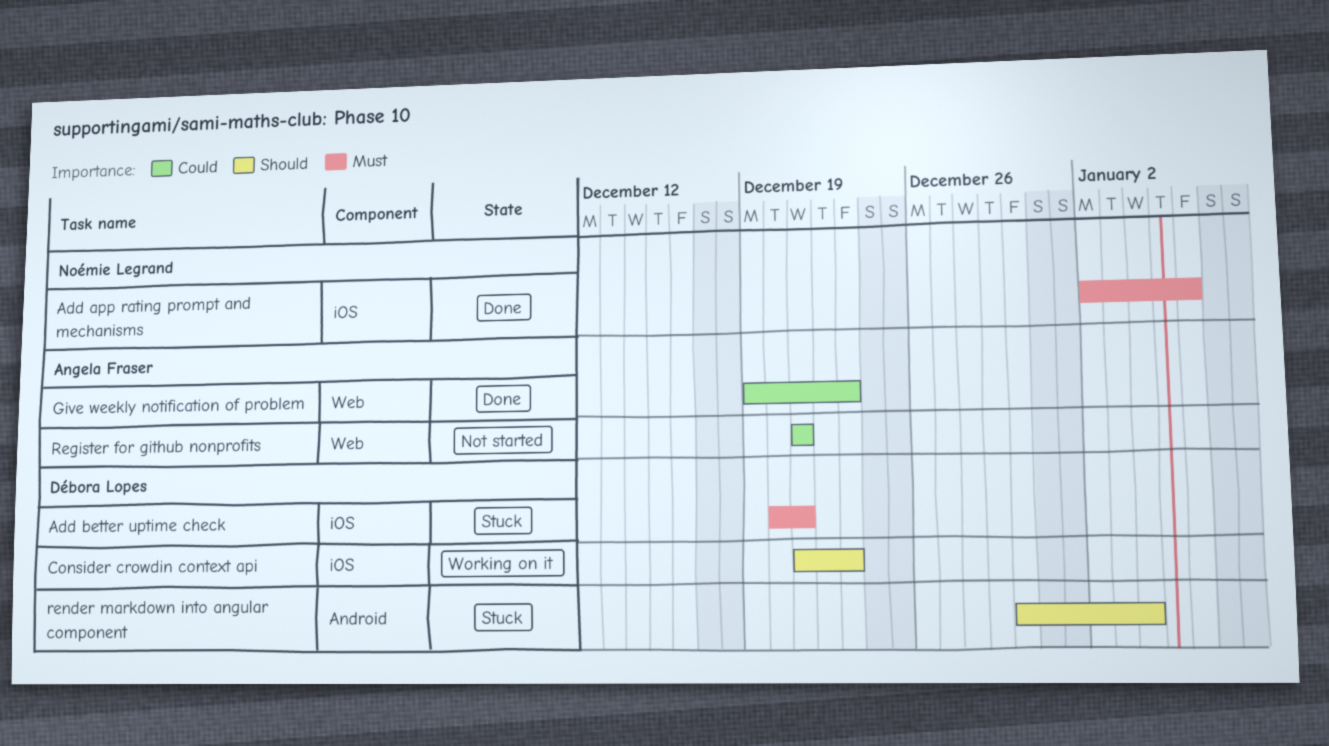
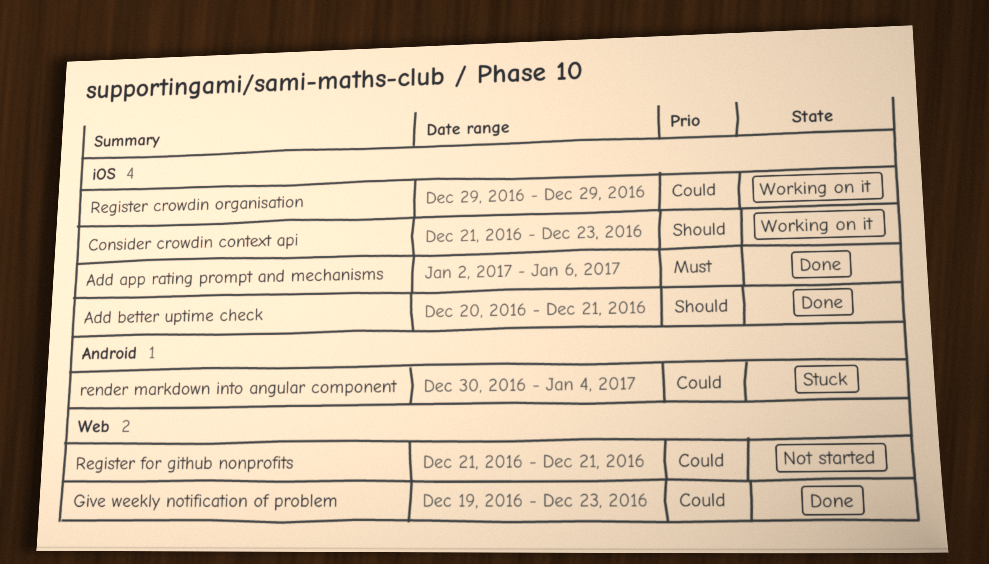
Add better uptime check, status: Stuck -> Done
Add better uptime check, priority: Must -> Should
Register crowdin organisation: none -> present
render markdown into angular component, priority: Should -> Could

